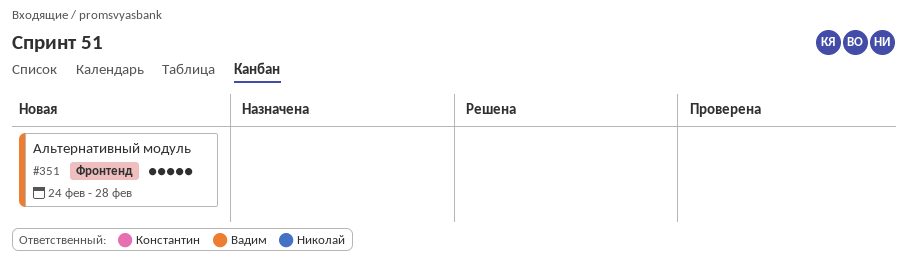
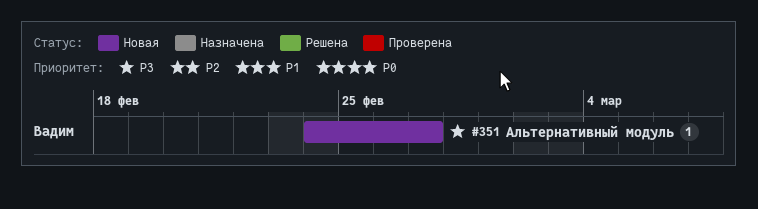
#351, estimate: 5 -> 1
#351, due: Feb 28 -> Feb 27

